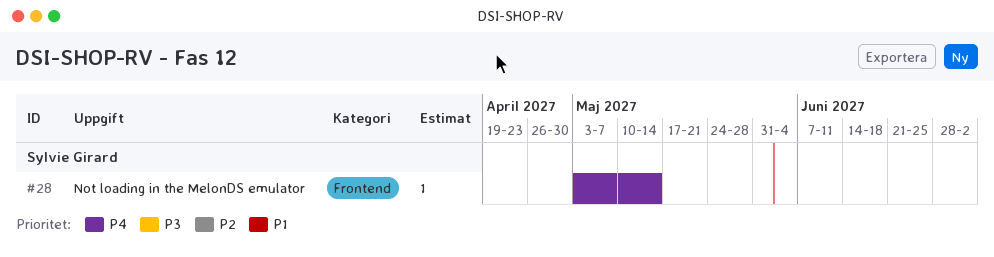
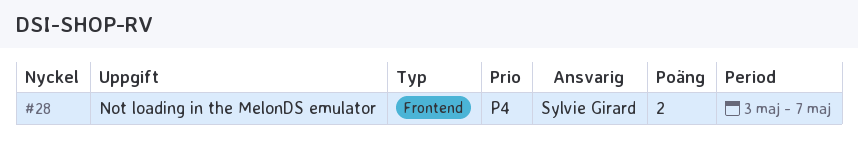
#28, estimate: 1 -> 2
#28, due: May 14 -> May 7

